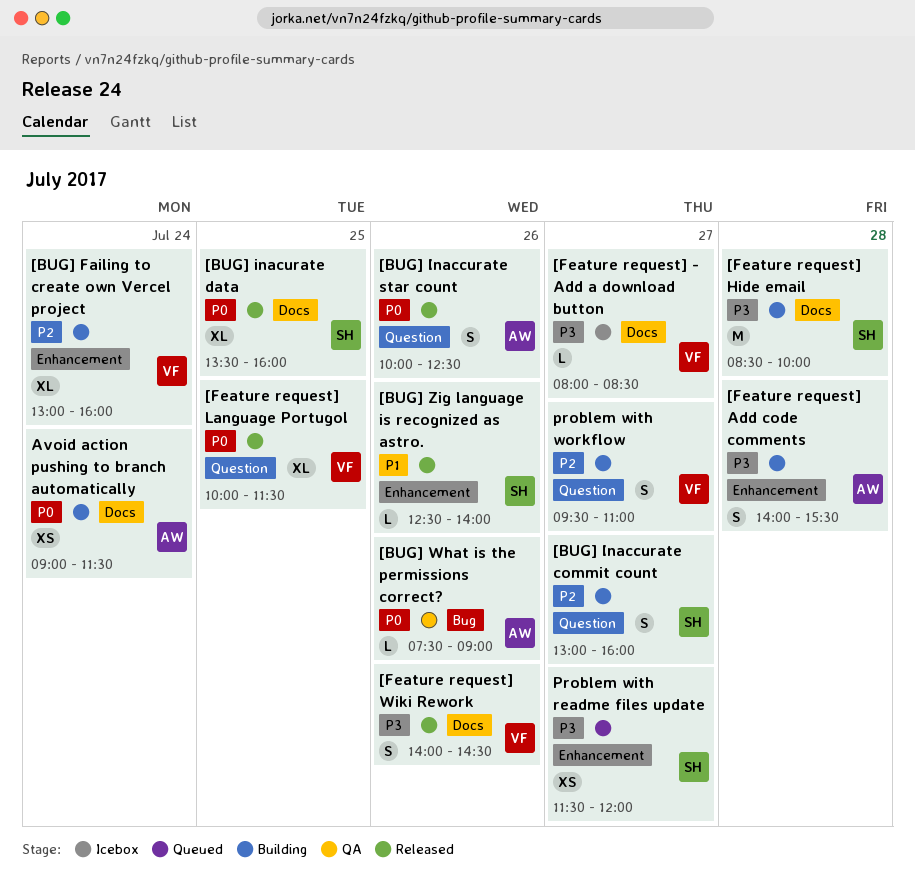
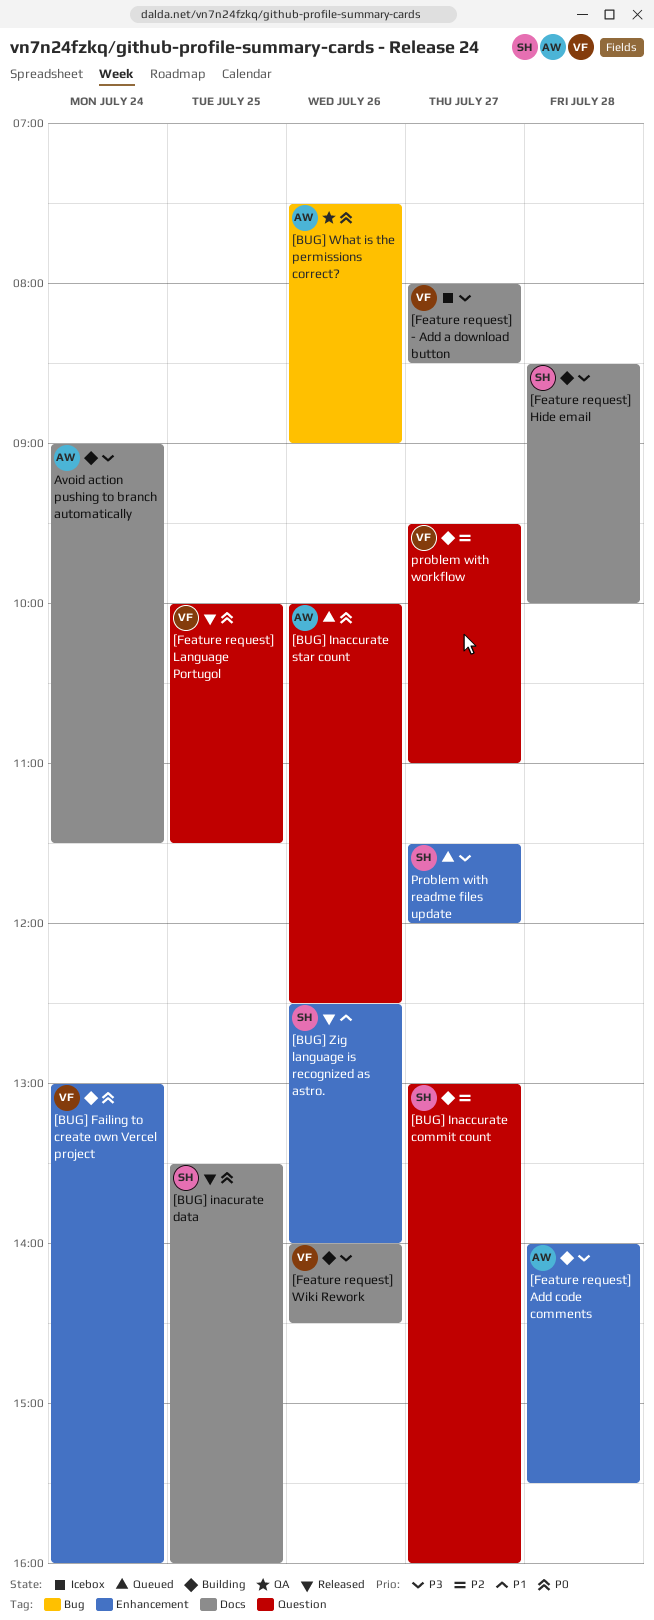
[BUG] Failing to create own Vercel project, priority: P2 -> P0
[BUG] Inaccurate star count, status: Released -> Queued
[Feature request] Wiki Rework, status: Released -> Building
Avoid action pushing to branch automatically, priority: P0 -> P3

